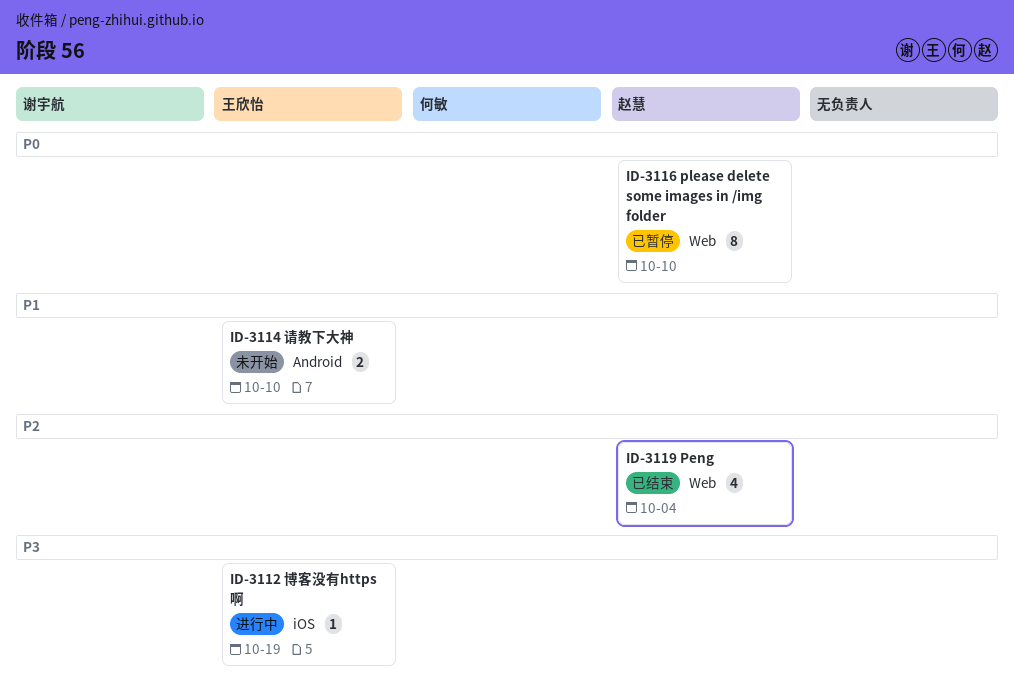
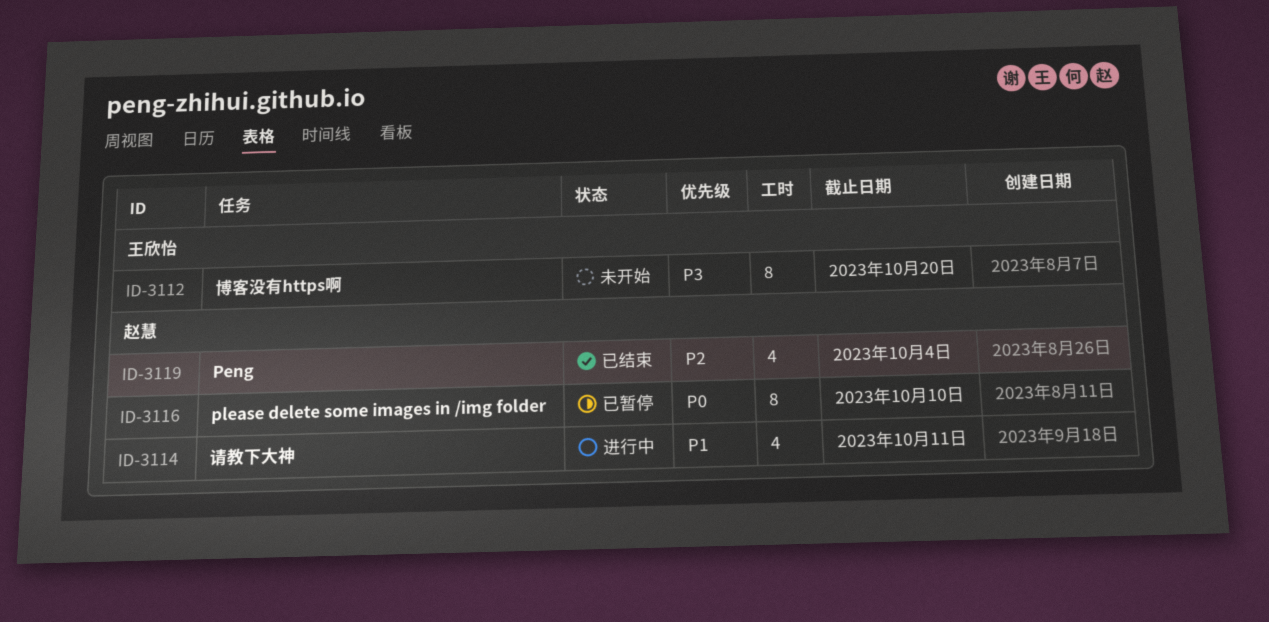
ID-3112, status: 进行中 -> 未开始
ID-3112, estimate: 1 -> 8
ID-3112, due: Oct 19 -> Oct 20
ID-3114, status: 未开始 -> 进行中
ID-3114, owner: 王欣怡 -> 赵慧
ID-3114, estimate: 2 -> 4
ID-3114, due: Oct 10 -> Oct 11

